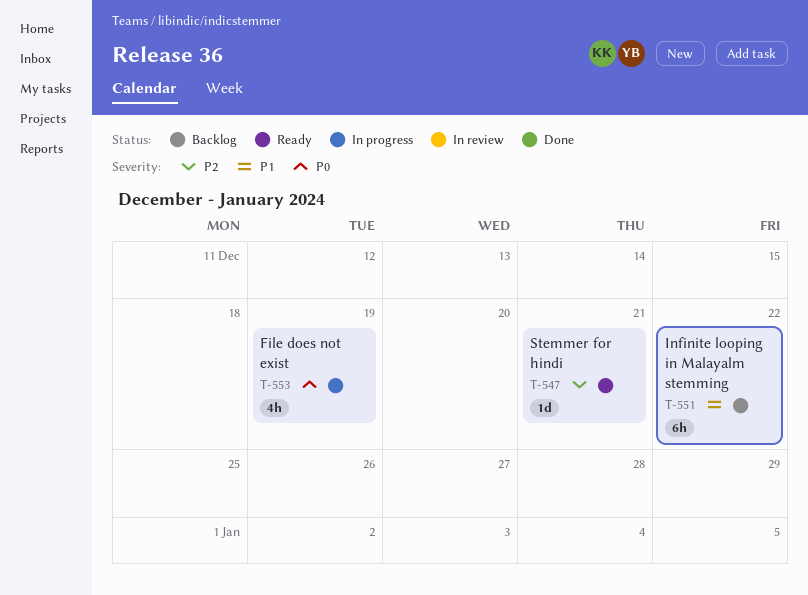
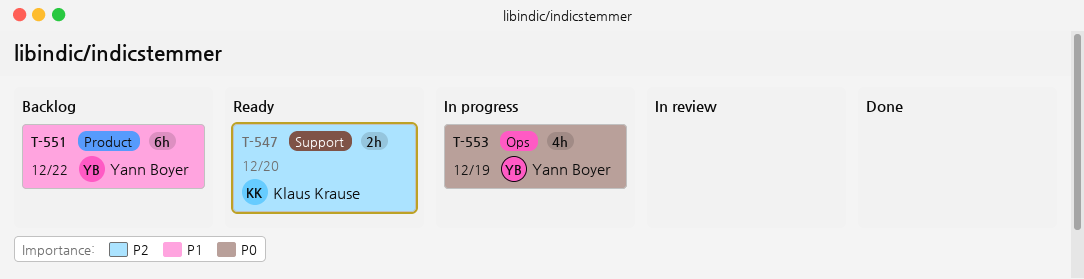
T-547, estimate: 1d -> 2h
T-547, due: Dec 21 -> Dec 20

